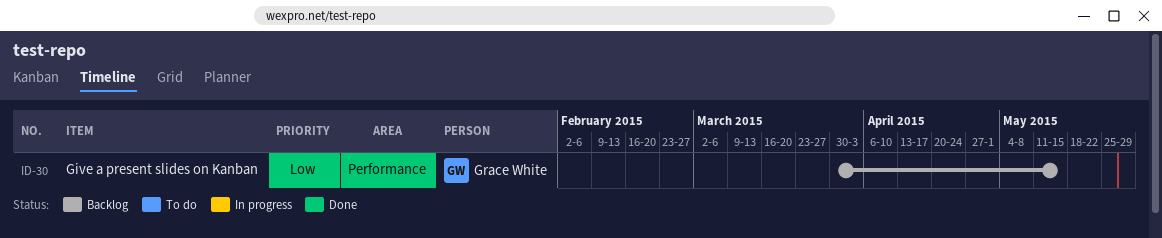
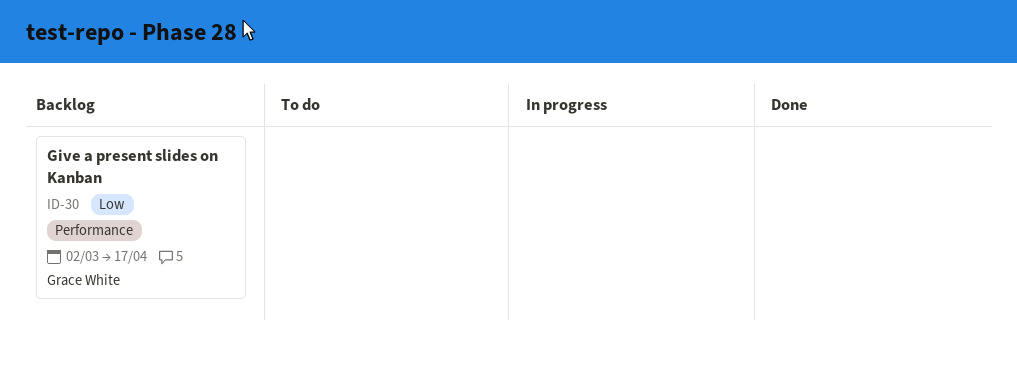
ID-30, start: Mar 30 -> Mar 2
ID-30, due: May 15 -> Apr 17

